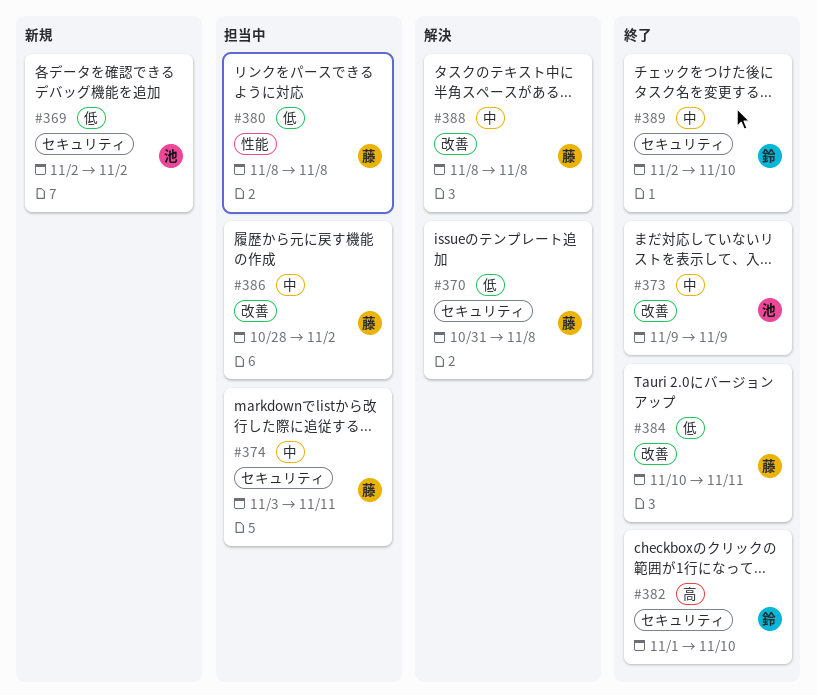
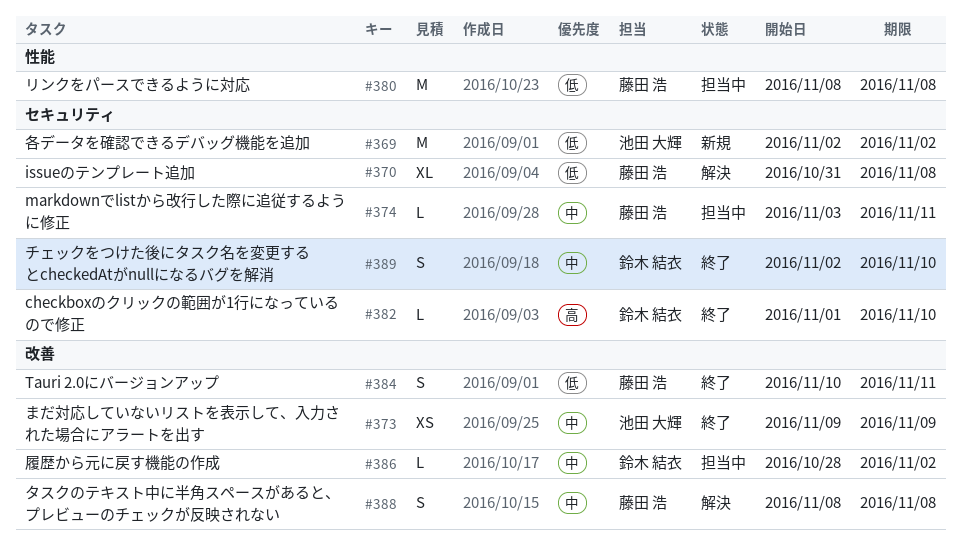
#386, owner: 藤田 浩 -> 鈴木 結衣

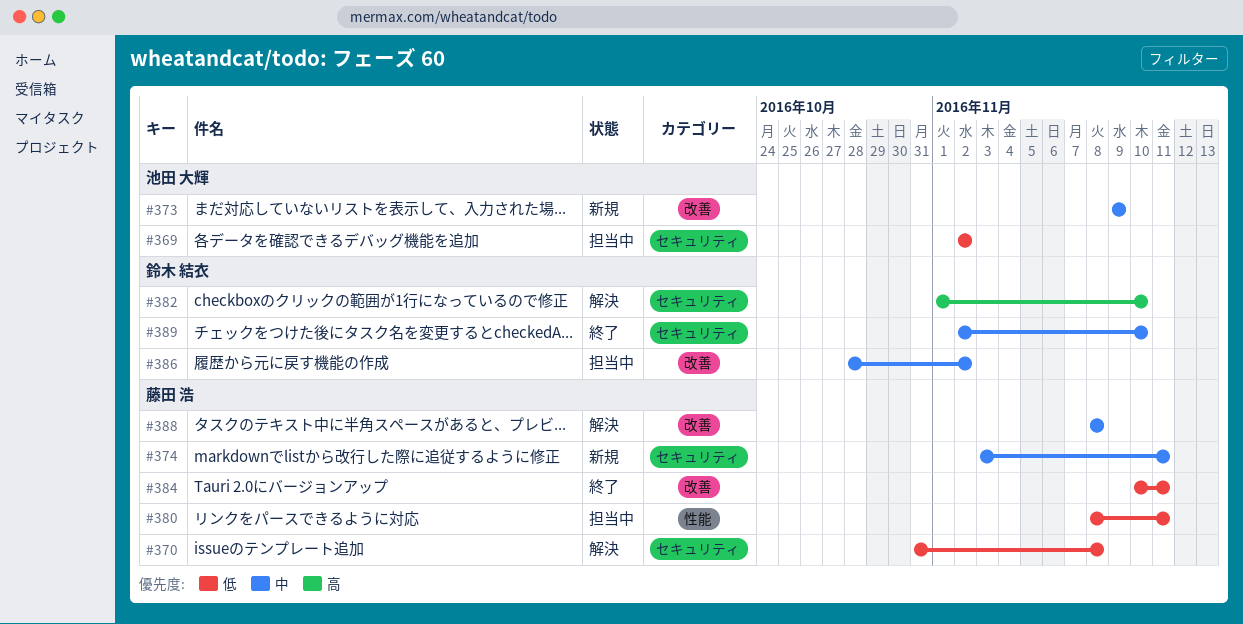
#369, status: 新規 -> 担当中
#373, status: 終了 -> 新規
#374, status: 担当中 -> 新規
#380, due: Nov 8 -> Nov 11
#382, status: 終了 -> 解決

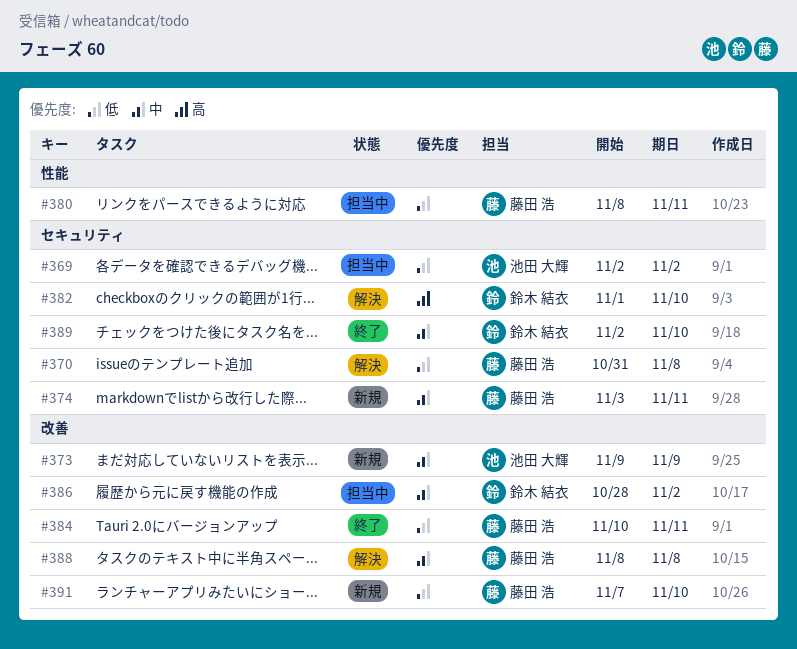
#391: none -> present

